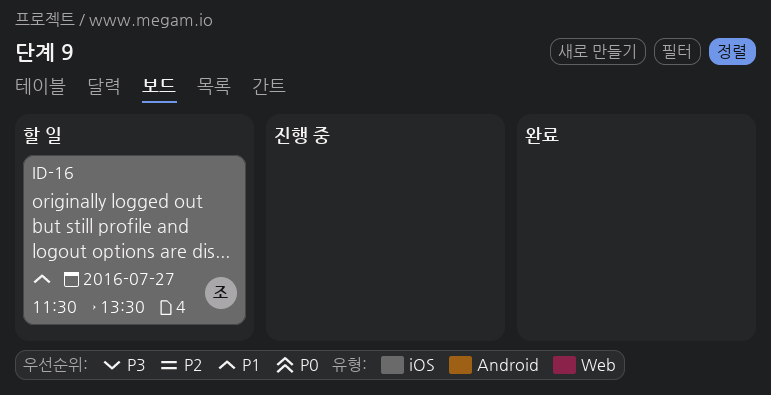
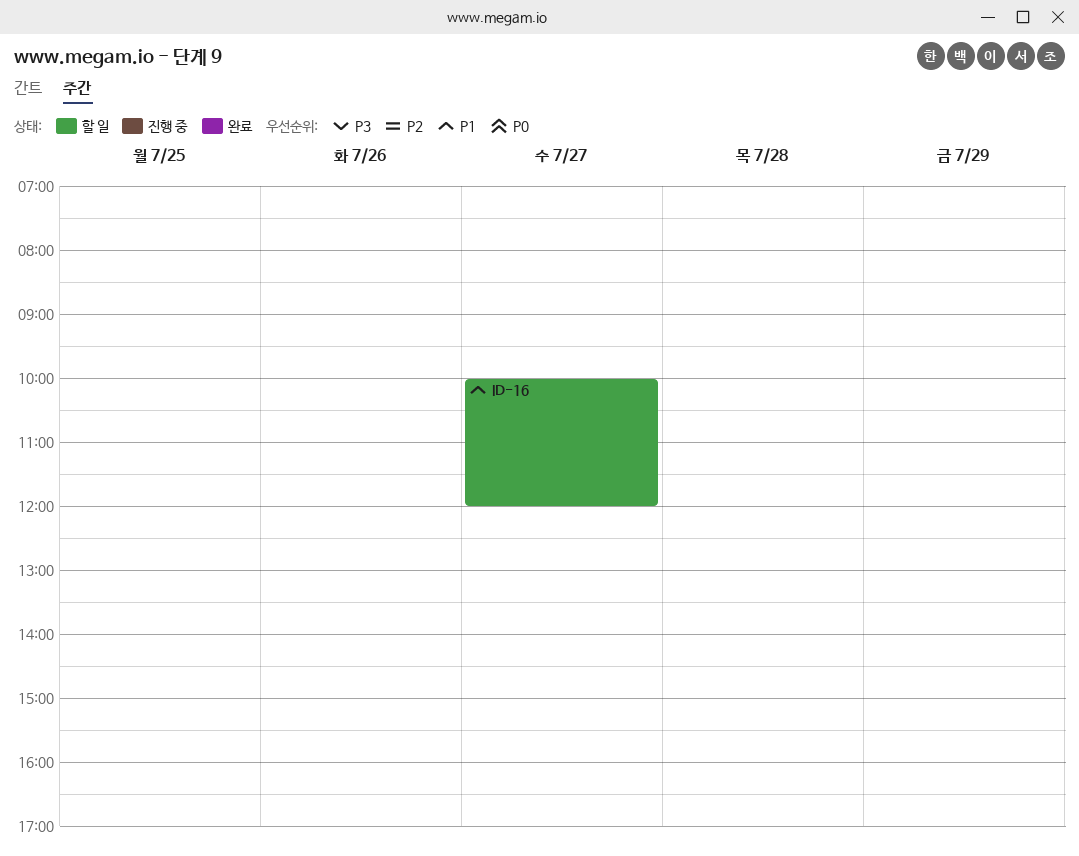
ID-16, begins: 11:30 -> 10:00
ID-16, ends: 13:30 -> 12:00

